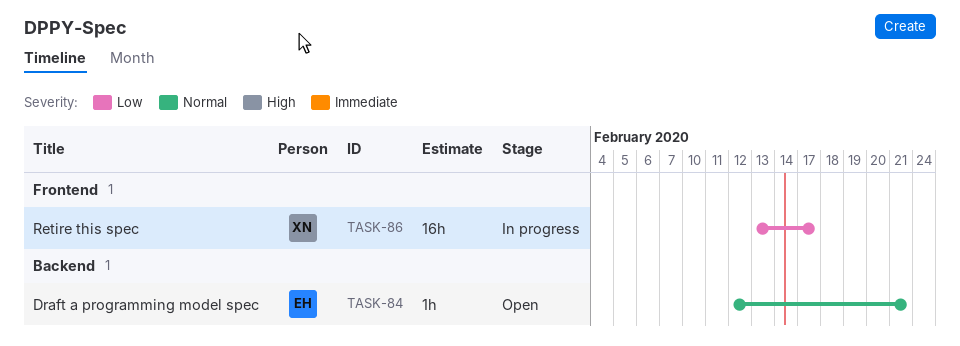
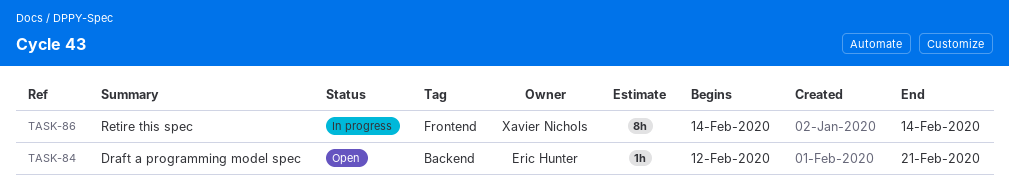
TASK-86, estimate: 16h -> 8h
TASK-86, start: Feb 13 -> Feb 14
TASK-86, due: Feb 17 -> Feb 14

